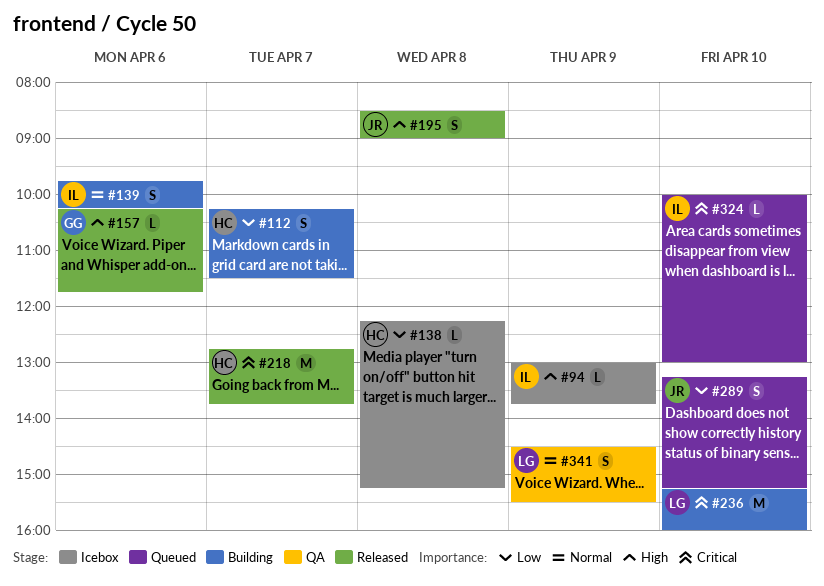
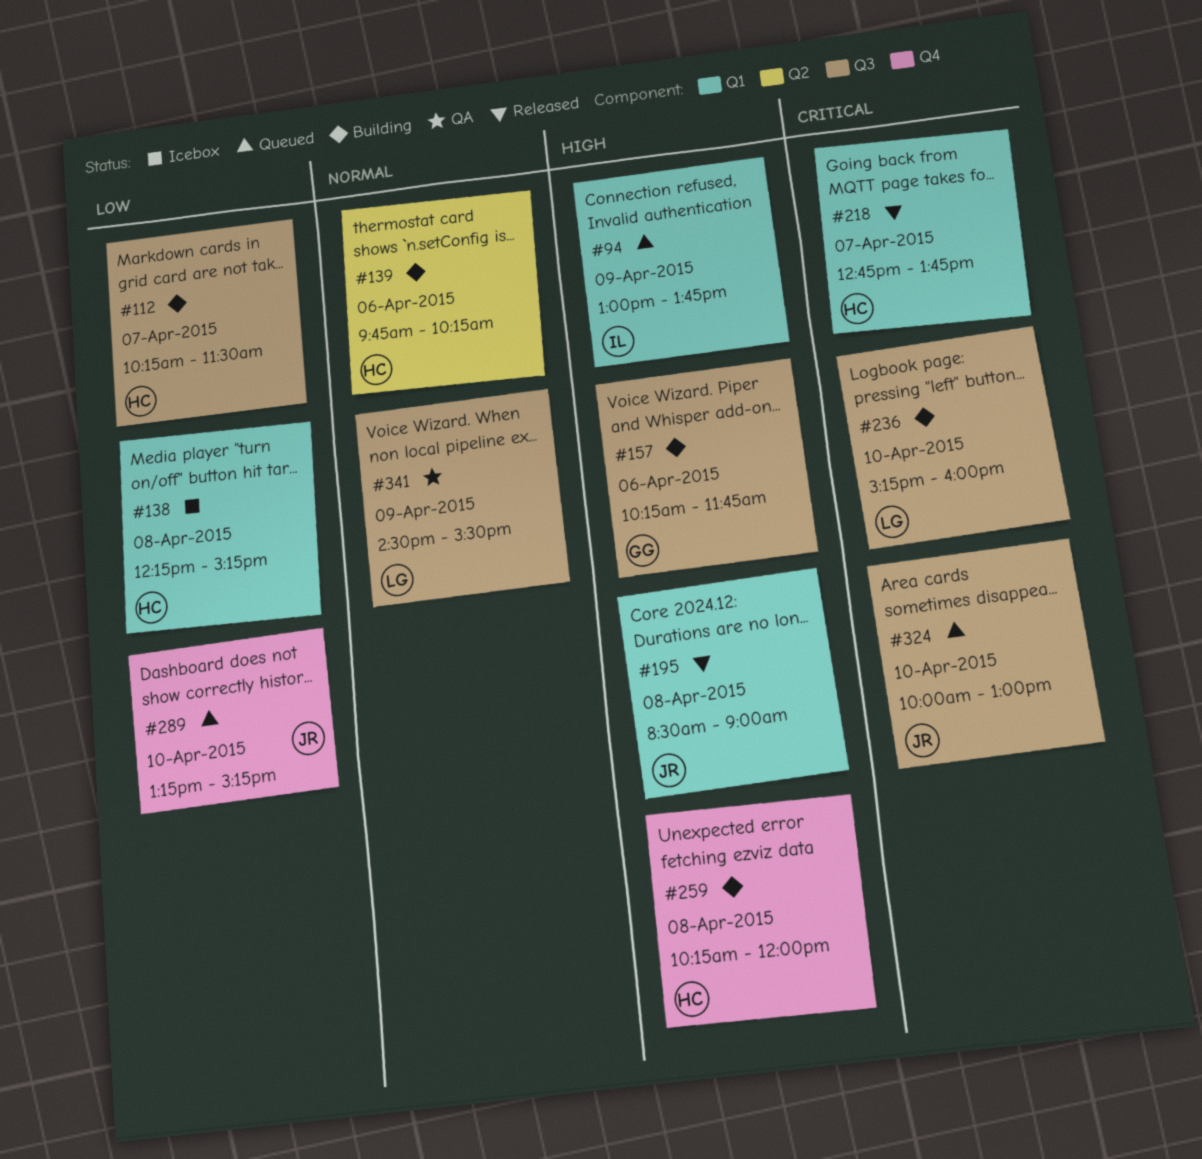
#94, status: Icebox -> Queued
#139, owner: IL -> HC
#157, status: Released -> Building
#259: none -> present
#324, owner: IL -> JR

